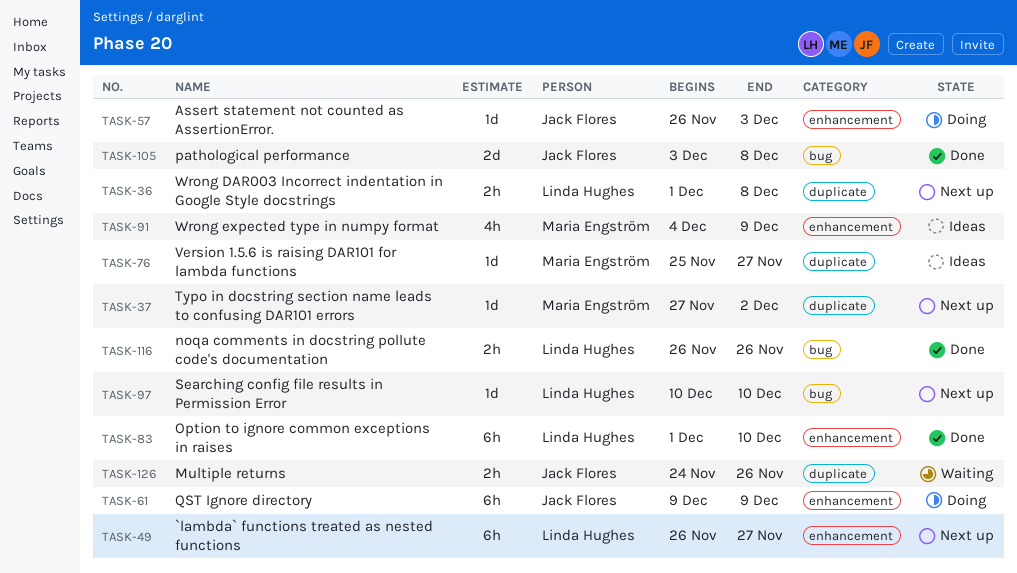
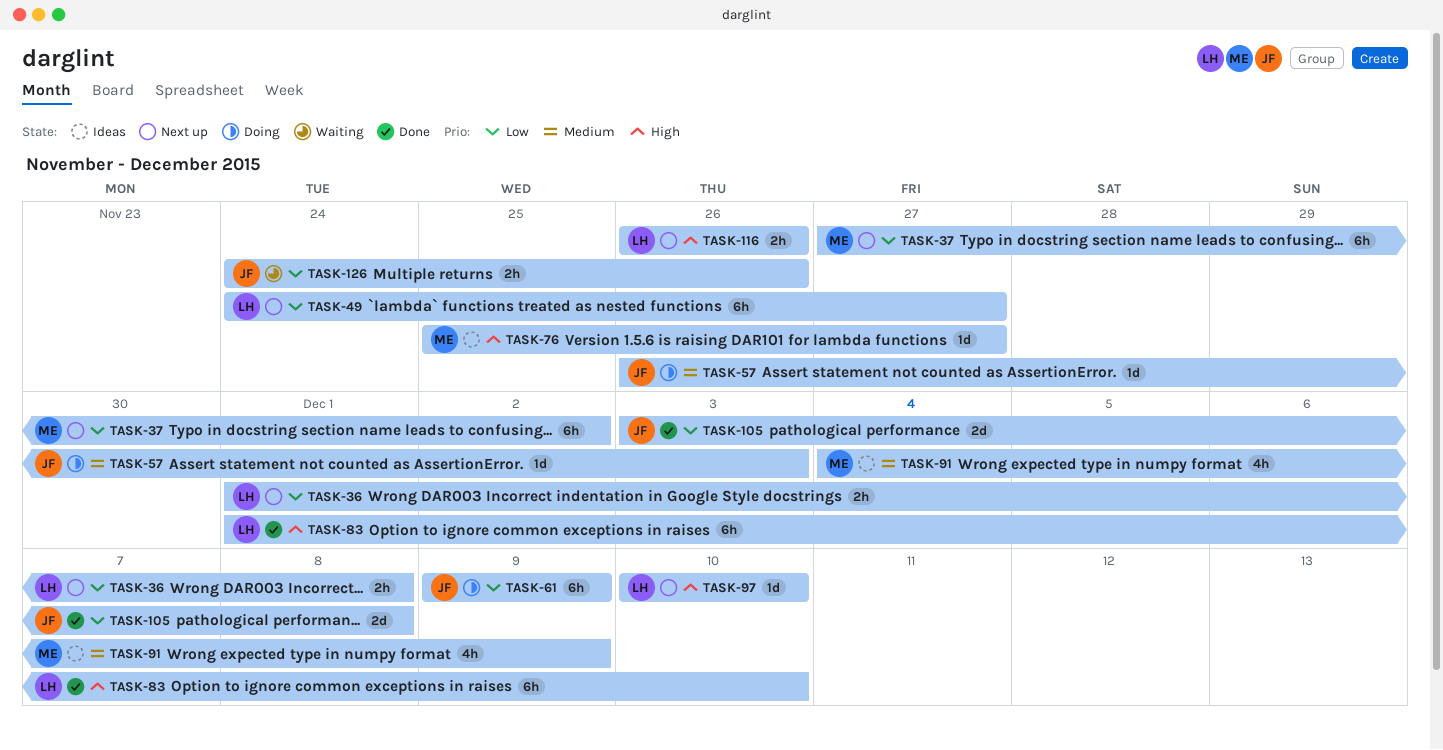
TASK-37, estimate: 1d -> 6h
TASK-49, start: Nov 26 -> Nov 24
TASK-116, status: Done -> Next up

